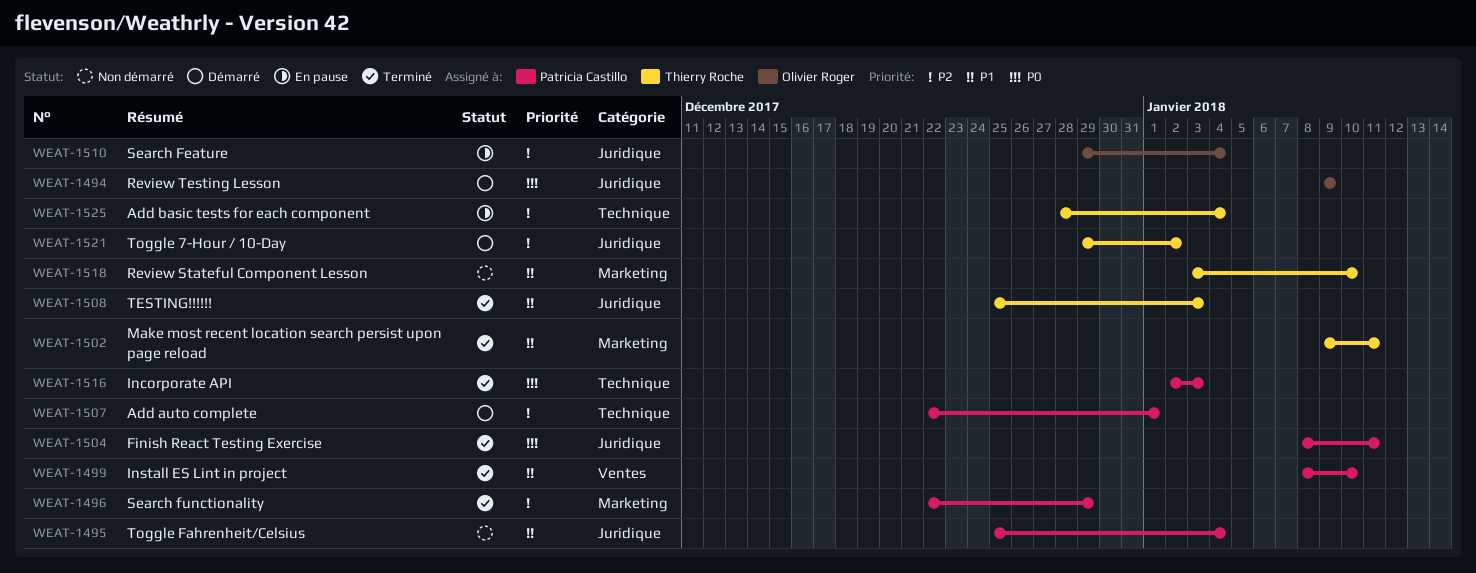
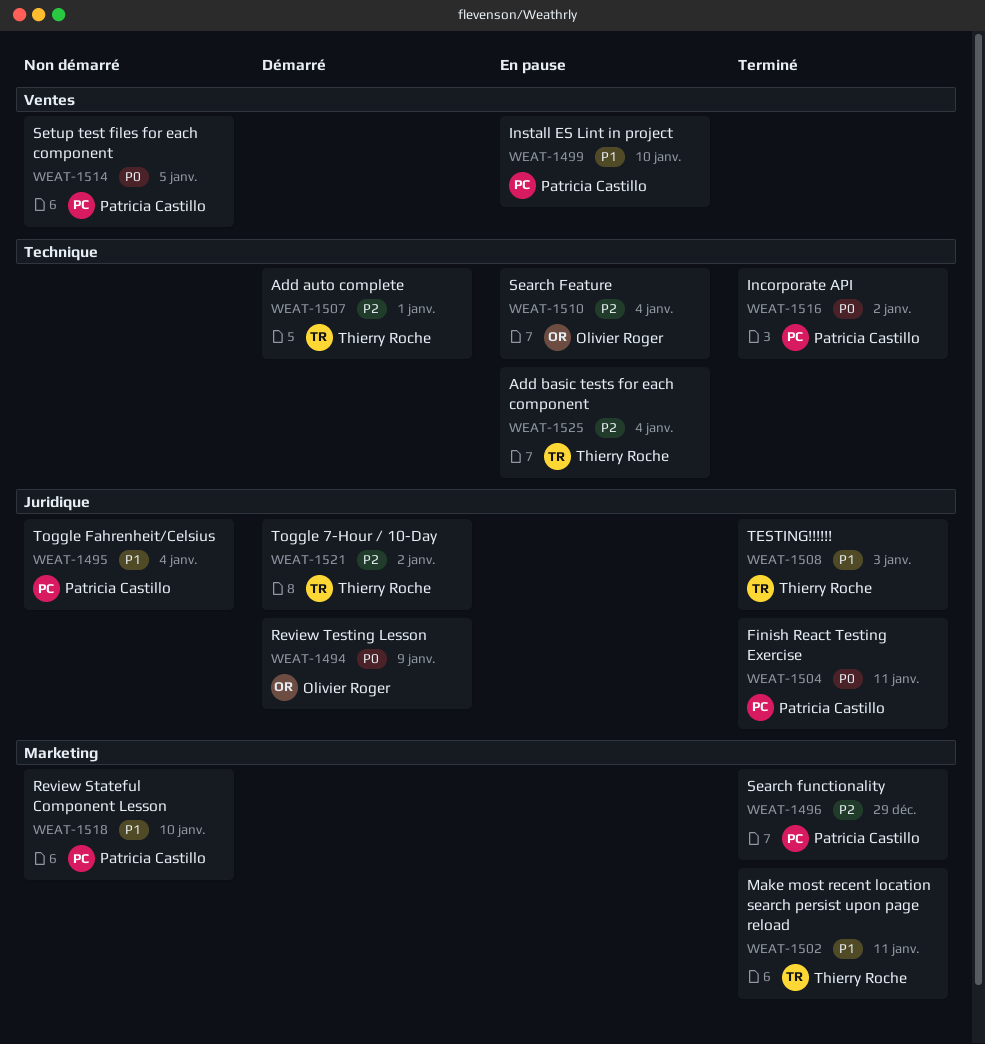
WEAT-1499, status: Terminé -> En pause
WEAT-1507, owner: Patricia Castillo -> Thierry Roche
WEAT-1510, label: Juridique -> Technique
WEAT-1514: none -> present
WEAT-1516, due: Jan 3 -> Jan 2
WEAT-1518, owner: Thierry Roche -> Patricia Castillo

